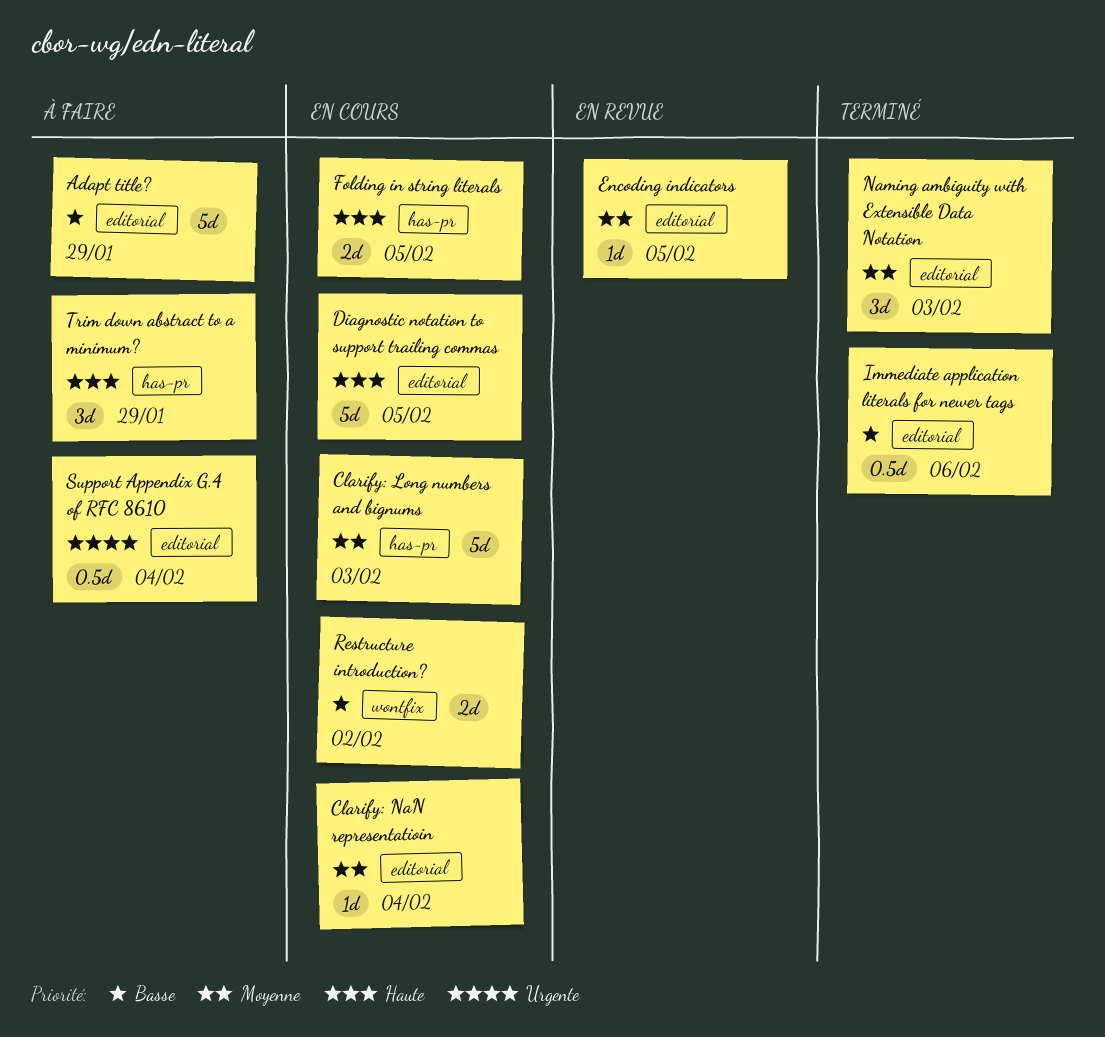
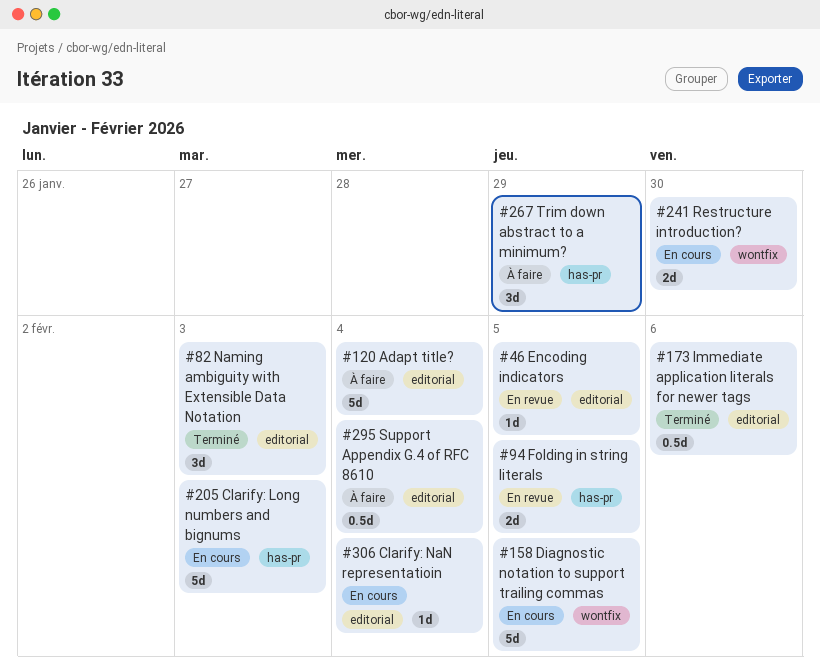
Adapt title?, due: Jan 29 -> Feb 4
Diagnostic notation to support trailing commas, label: editorial -> wontfix
Folding in string literals, status: En cours -> En revue
Restructure introduction?, due: Feb 2 -> Jan 30

